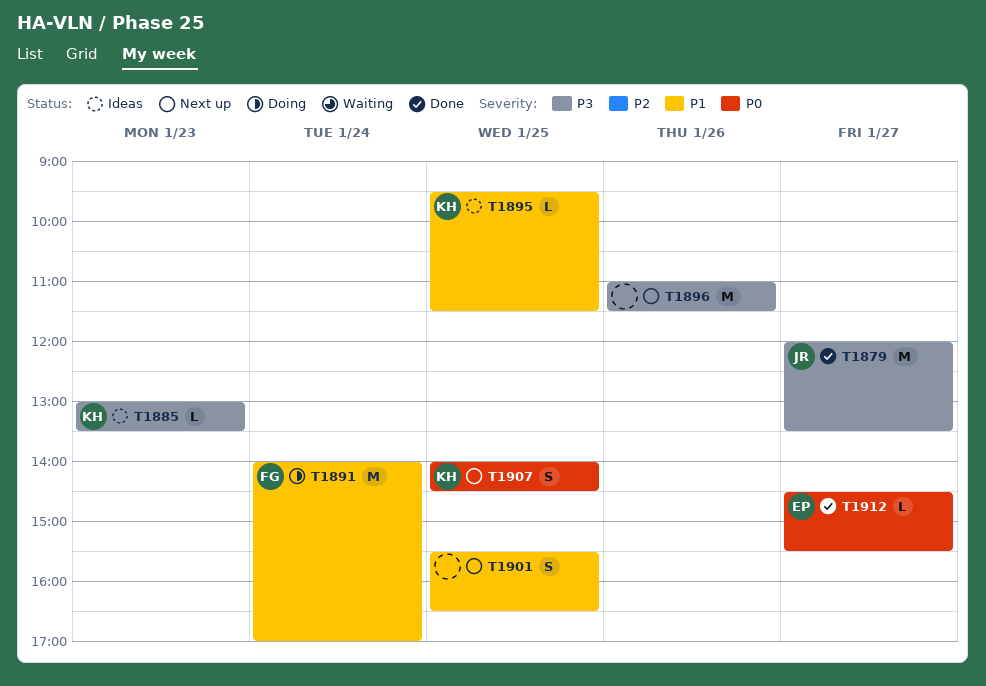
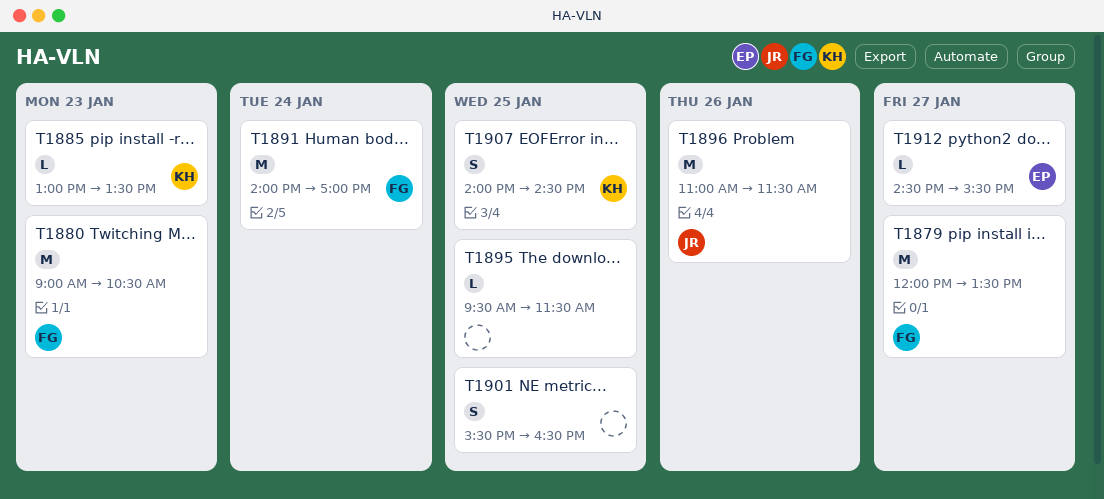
T1879, owner: JR -> FG
T1880: none -> present
T1895, owner: KH -> none
T1896, owner: none -> JR

